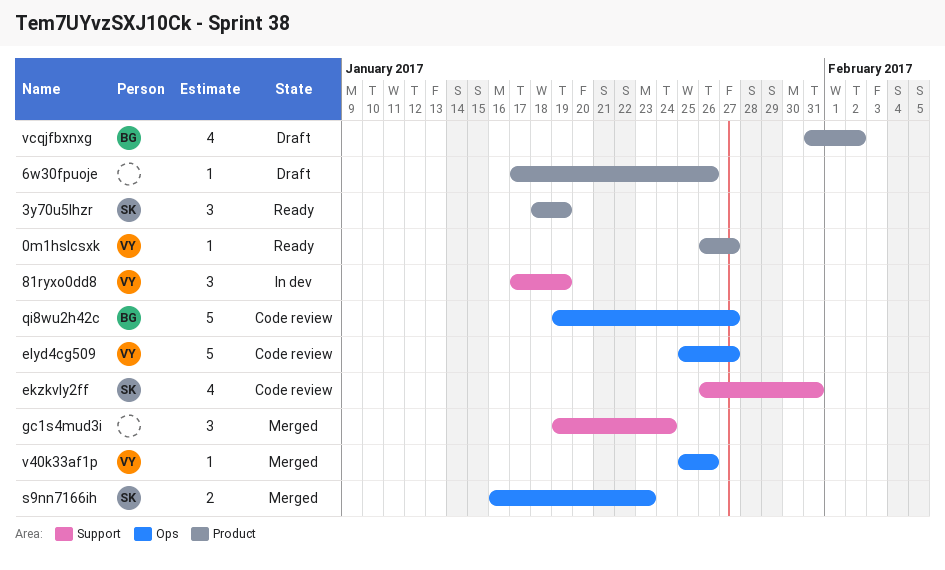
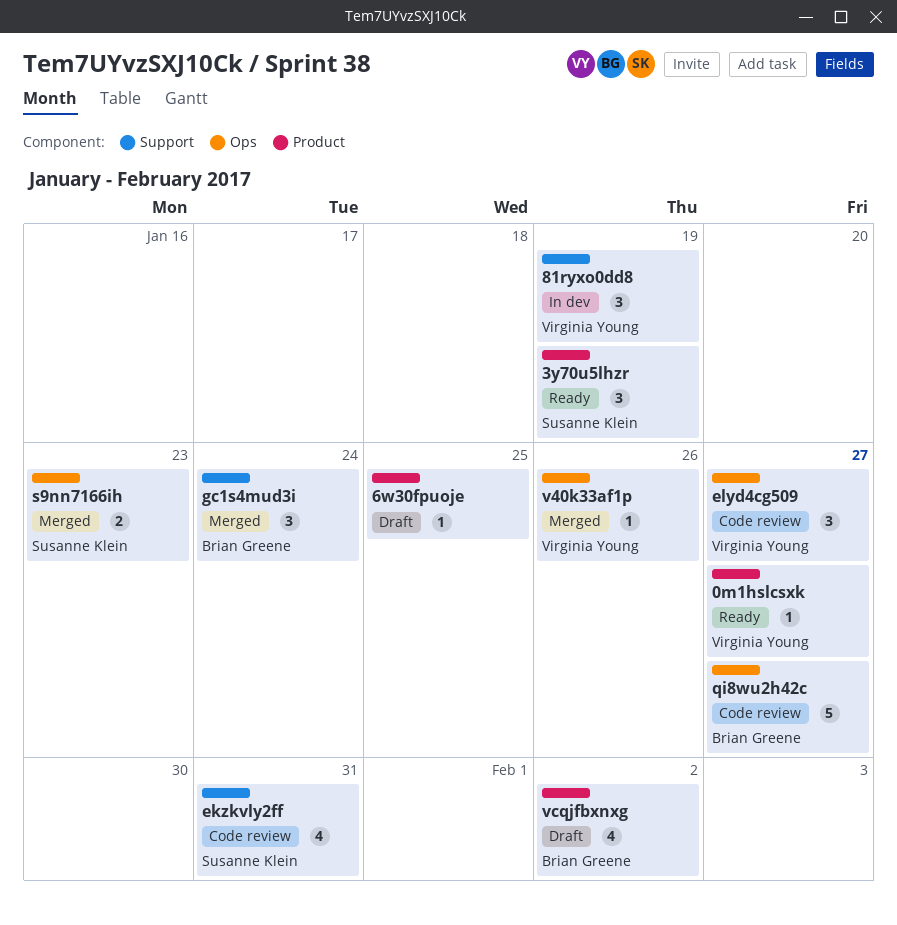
6w30fpuoje, due: Jan 26 -> Jan 25
elyd4cg509, estimate: 5 -> 3
gc1s4mud3i, owner: none -> Brian Greene

